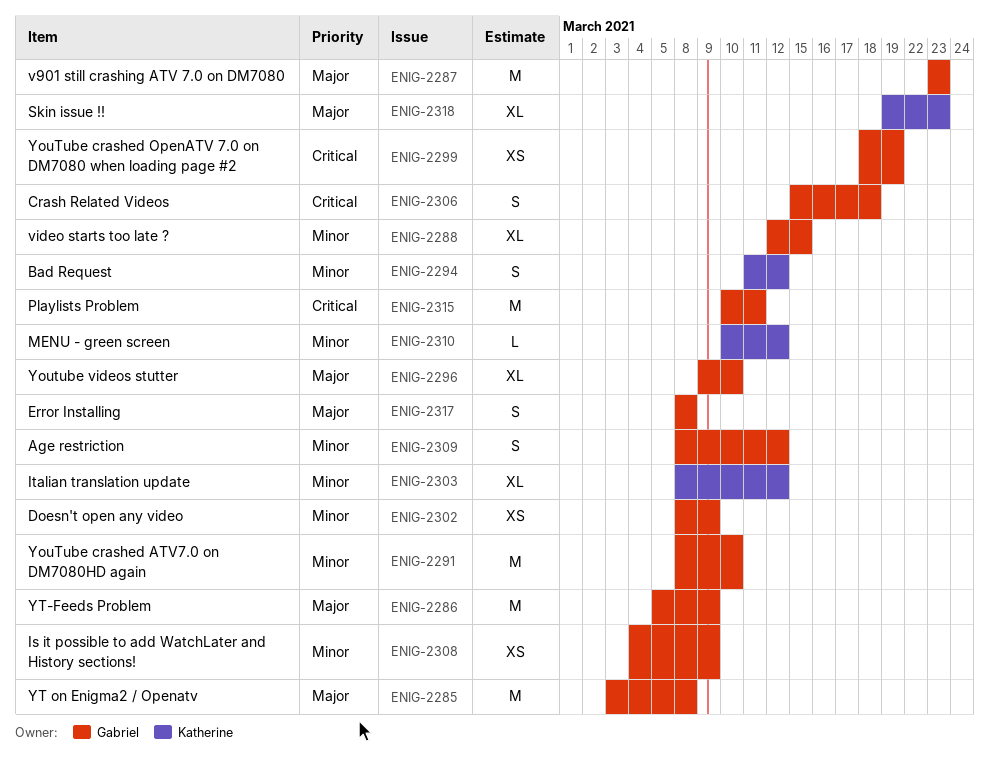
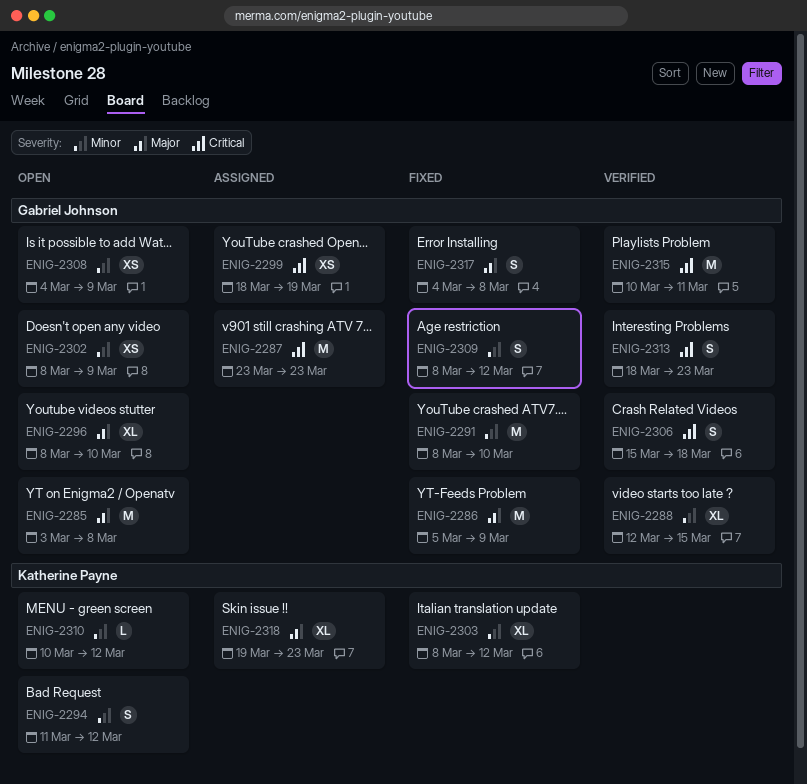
ENIG-2287, priority: Major -> Critical
ENIG-2296, start: Mar 9 -> Mar 8
ENIG-2313: none -> present
ENIG-2317, start: Mar 8 -> Mar 4

